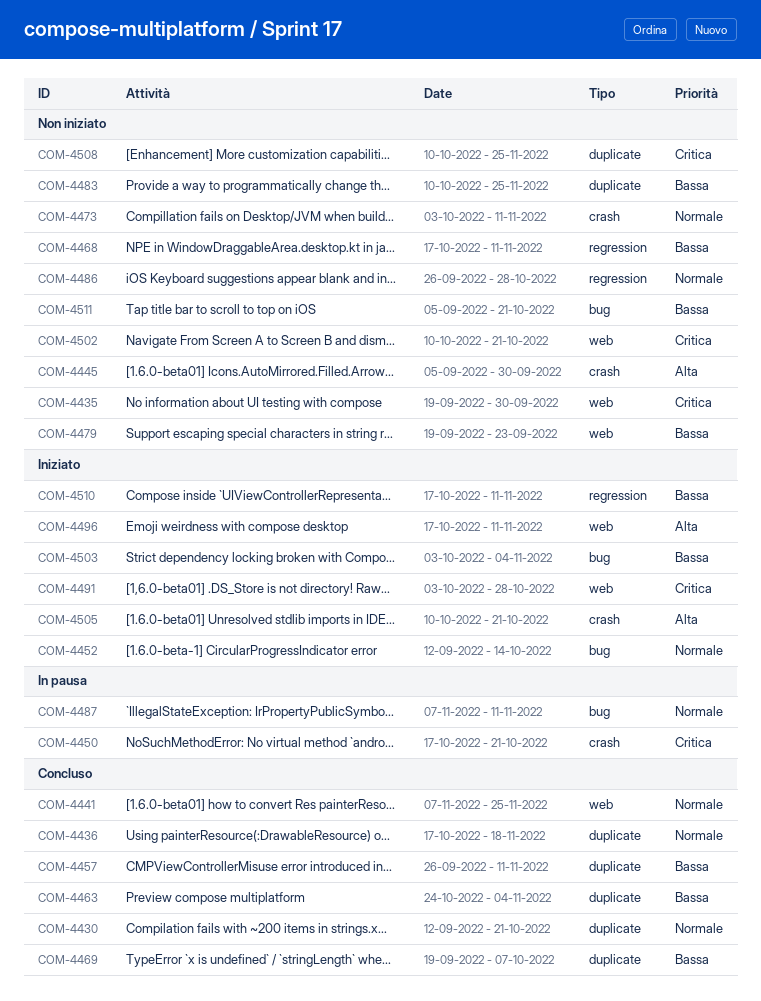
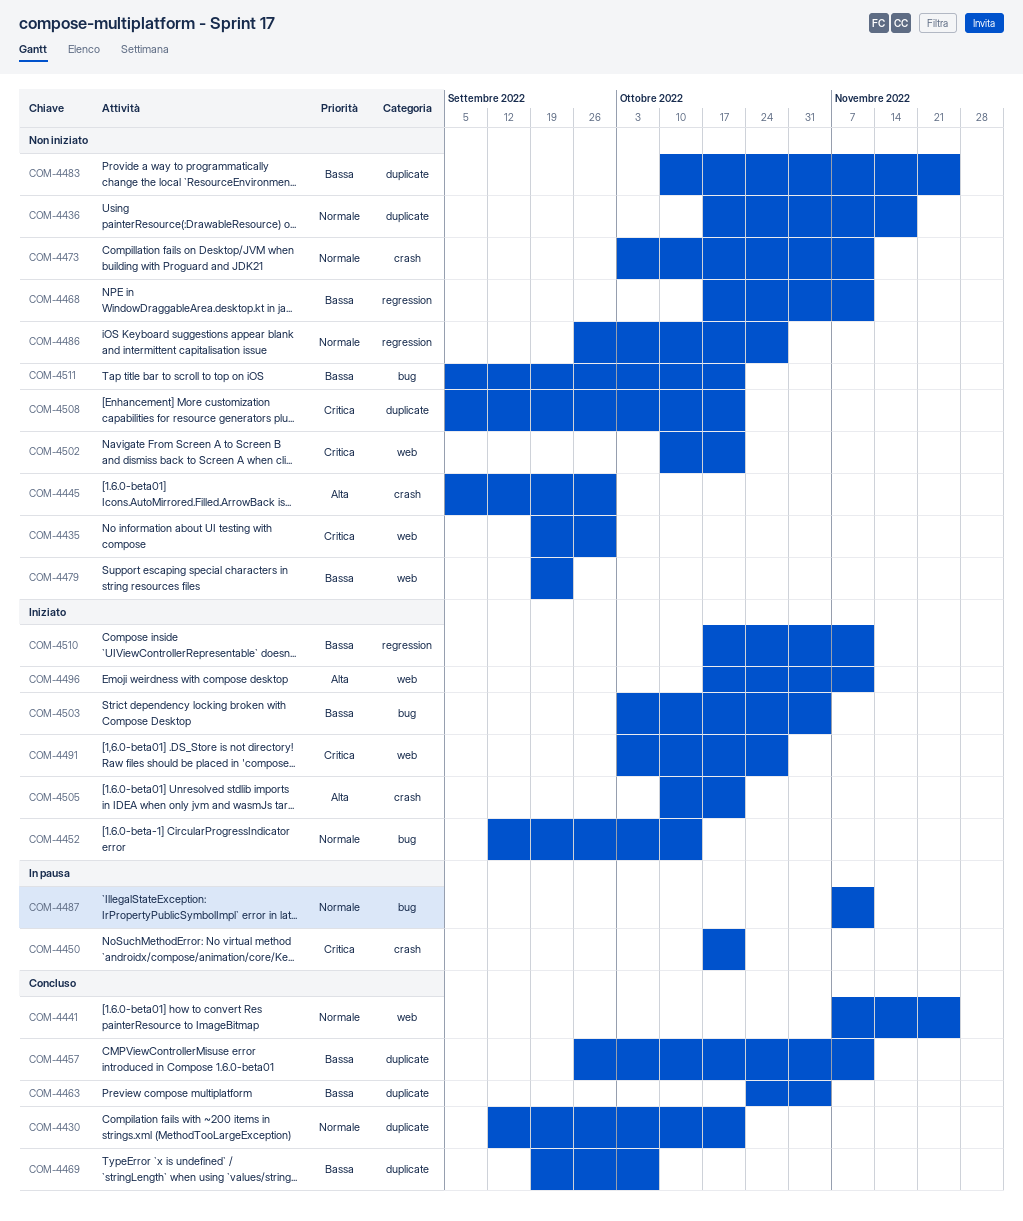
COM-4436, status: Concluso -> Non iniziato
COM-4508, start: Oct 10 -> Sep 5
COM-4508, due: Nov 25 -> Oct 21

